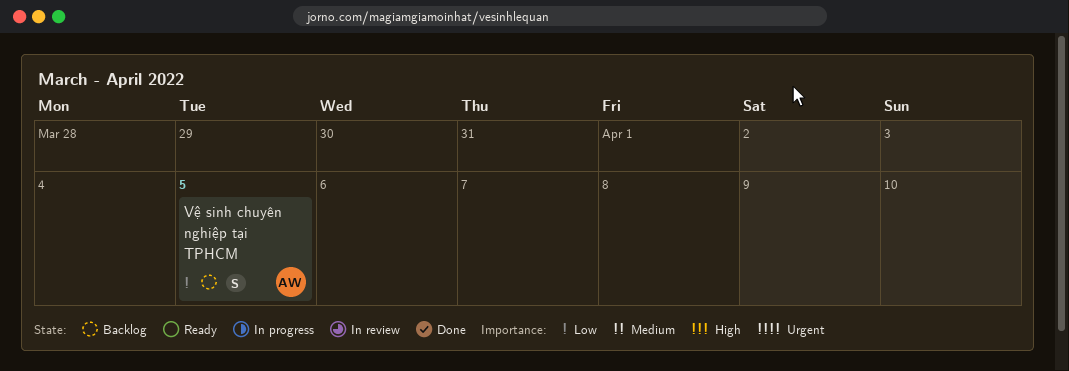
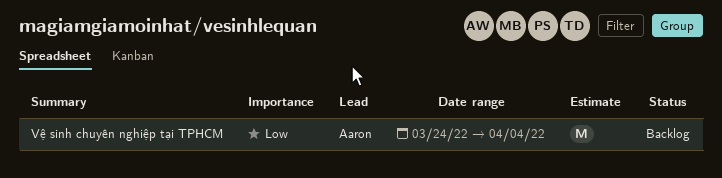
Vệ sinh chuyên nghiệp tại TPHCM, estimate: S -> M
Vệ sinh chuyên nghiệp tại TPHCM, due: Apr 5 -> Apr 4

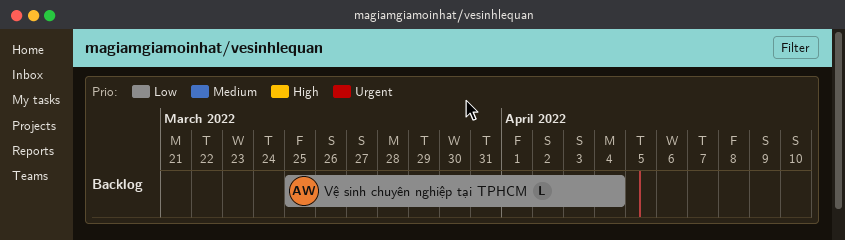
Vệ sinh chuyên nghiệp tại TPHCM, estimate: M -> L
Vệ sinh chuyên nghiệp tại TPHCM, start: Mar 24 -> Mar 25

